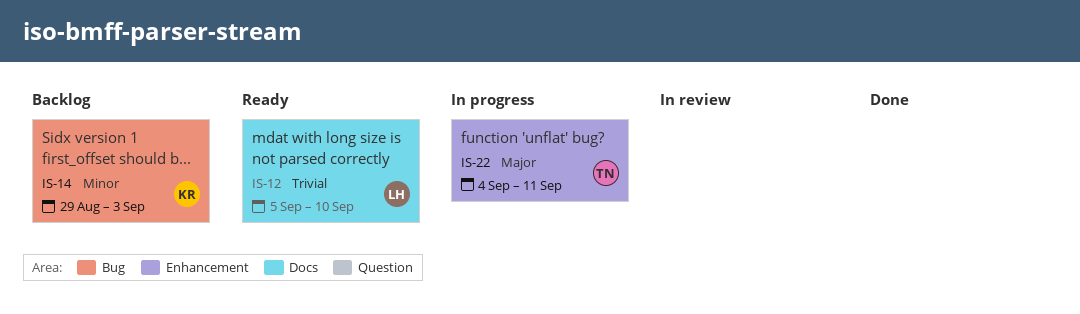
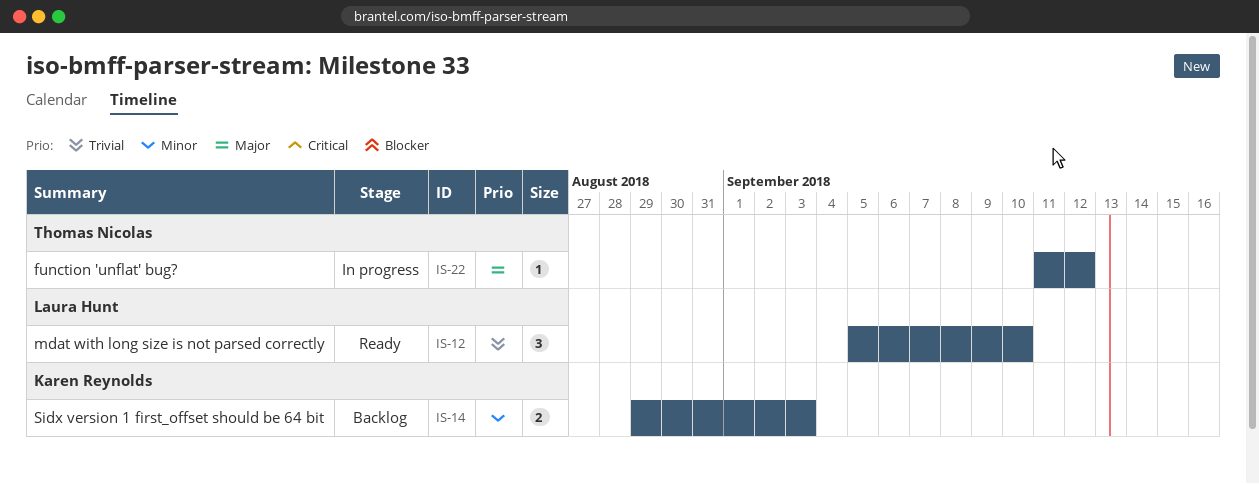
IS-22, start: Sep 4 -> Sep 11
IS-22, due: Sep 11 -> Sep 12

